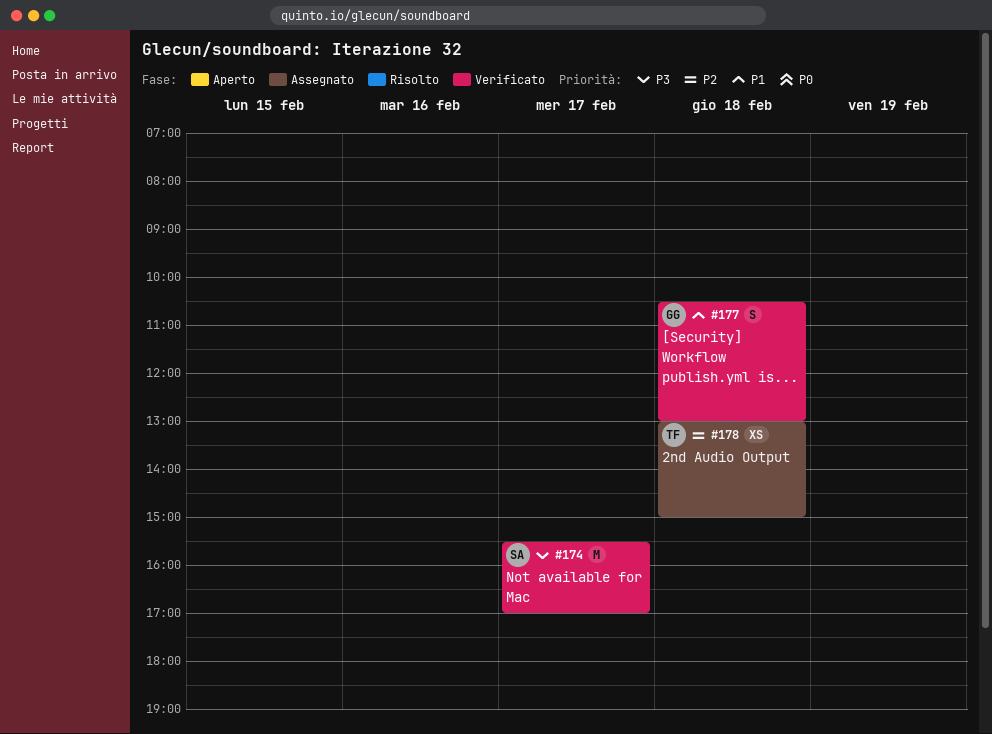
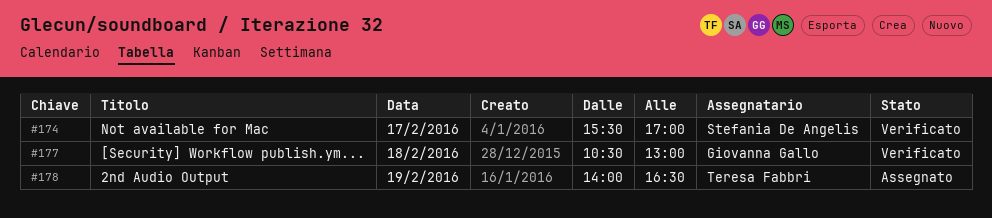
#178, day: Feb 18 -> Feb 19
#178, begins: 13:00 -> 14:00
#178, ends: 15:00 -> 16:30

